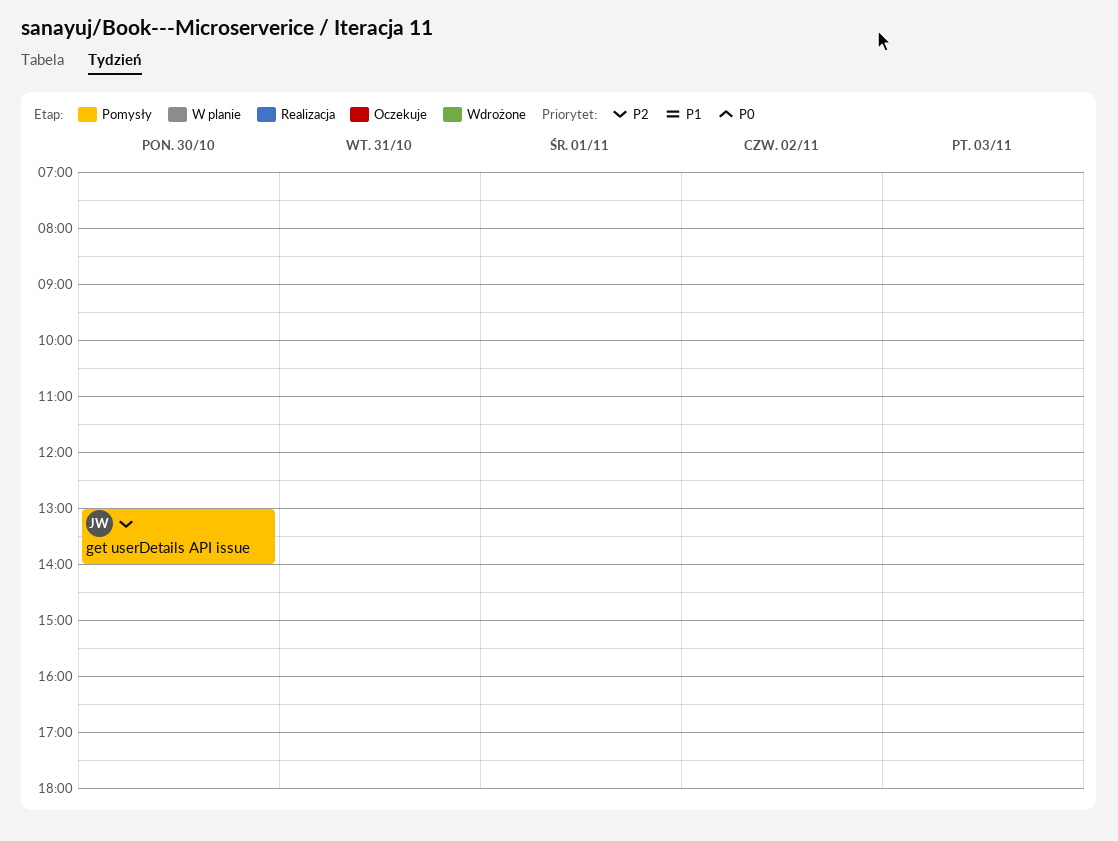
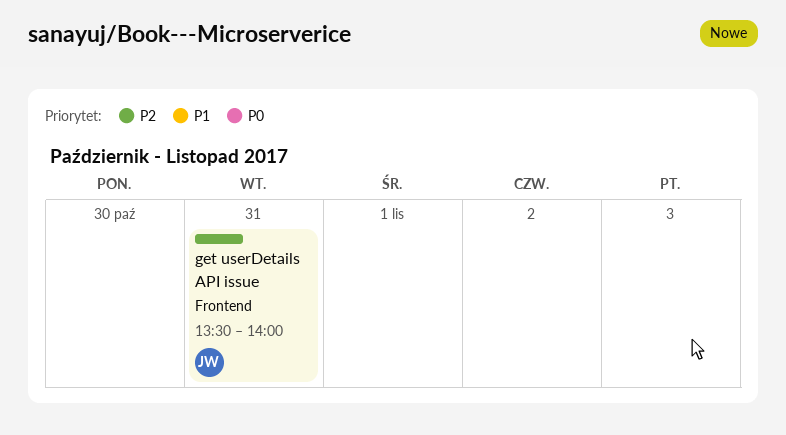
get userDetails API issue, day: Oct 30 -> Oct 31
get userDetails API issue, begins: 13:00 -> 13:30

